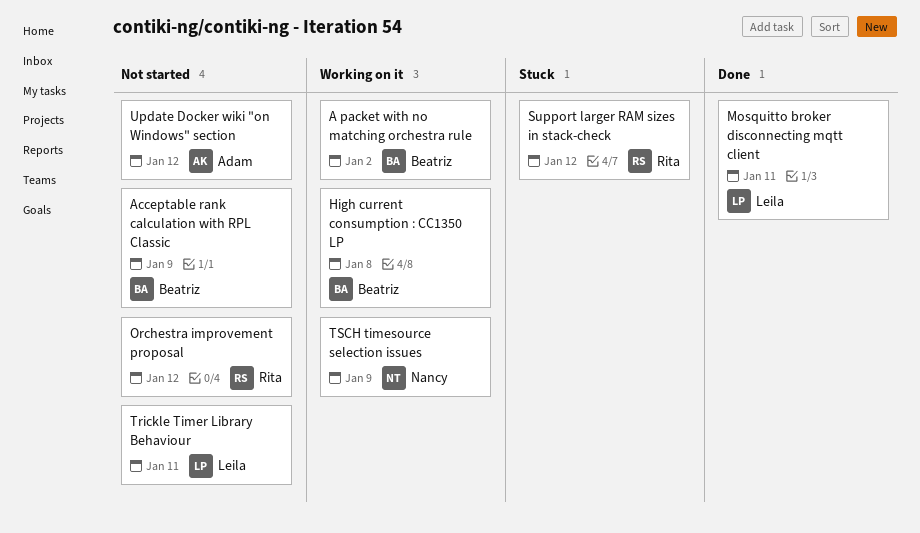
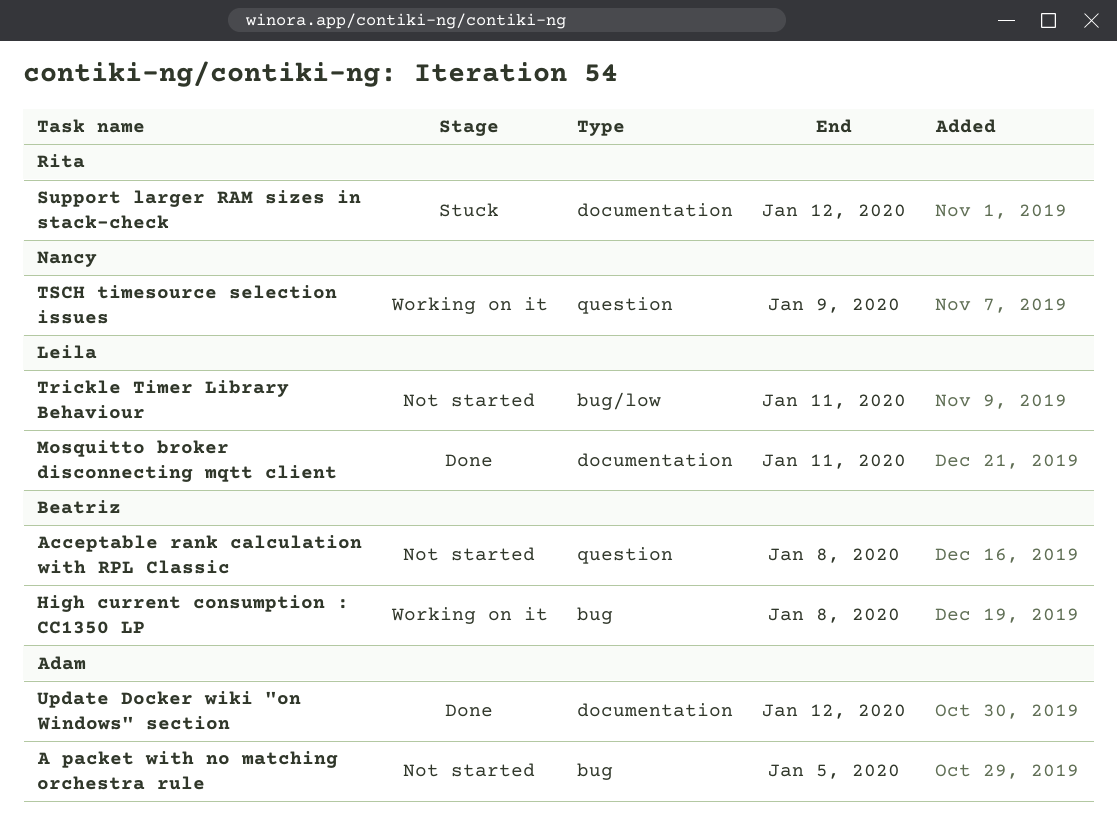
A packet with no matching orchestra rule, status: Working on it -> Not started
A packet with no matching orchestra rule, owner: Beatriz -> Adam
A packet with no matching orchestra rule, due: Jan 2 -> Jan 5
Acceptable rank calculation with RPL Classic, due: Jan 9 -> Jan 8
Orchestra improvement proposal: present -> none
Update Docker wiki "on Windows" section, status: Not started -> Done

